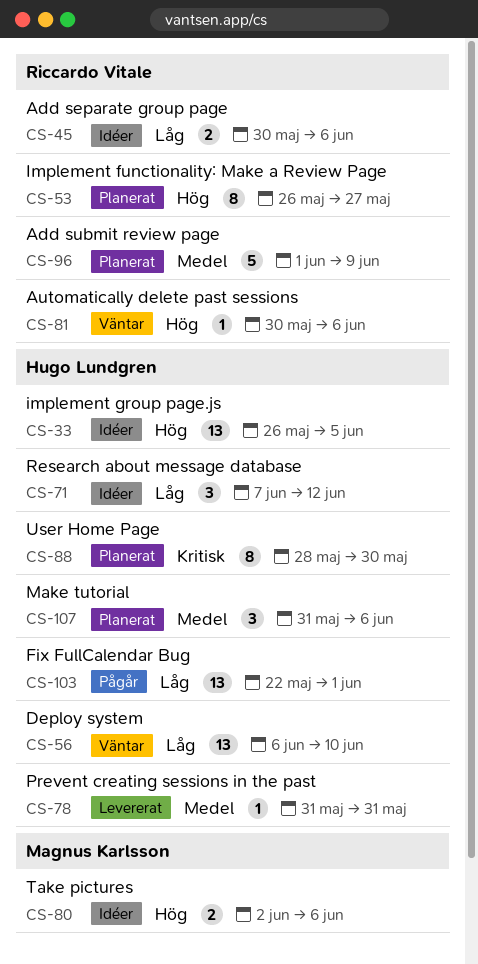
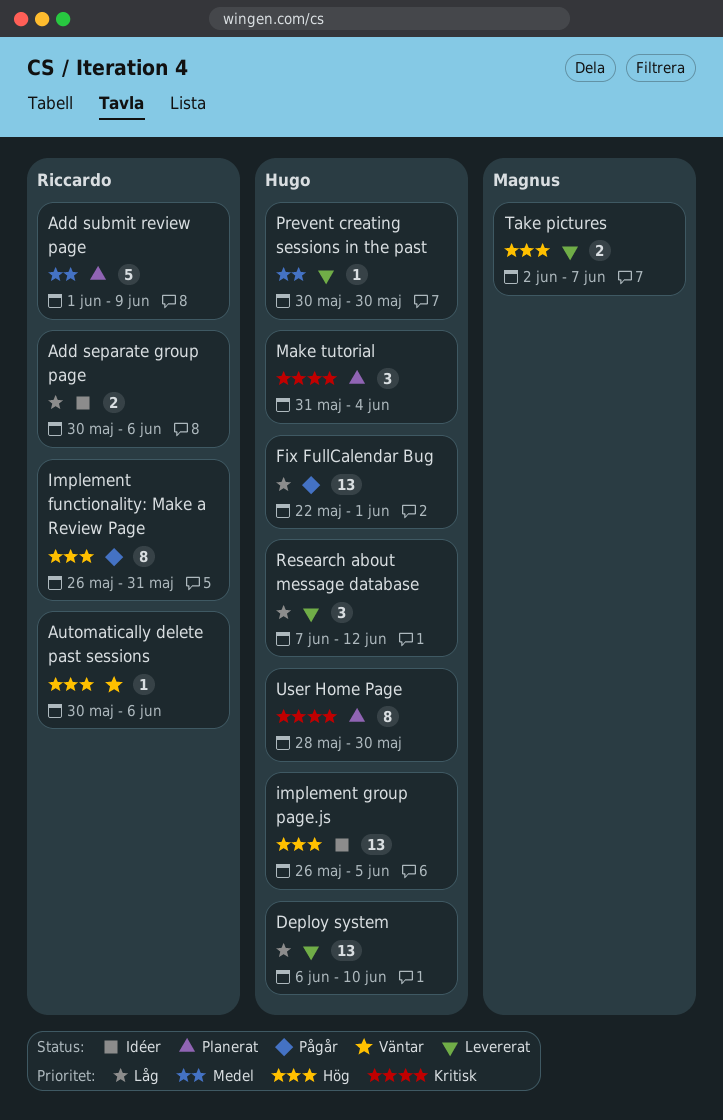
Deploy system, status: Väntar -> Levererat
Implement functionality: Make a Review Page, status: Planerat -> Pågår
Implement functionality: Make a Review Page, due: May 27 -> May 31
Make tutorial, priority: Medel -> Kritisk
Make tutorial, due: Jun 6 -> Jun 4
Prevent creating sessions in the past, start: May 31 -> May 30
Prevent creating sessions in the past, due: May 31 -> May 30
Research about message database, status: Idéer -> Levererat
Take pictures, status: Idéer -> Levererat
Take pictures, due: Jun 6 -> Jun 7

